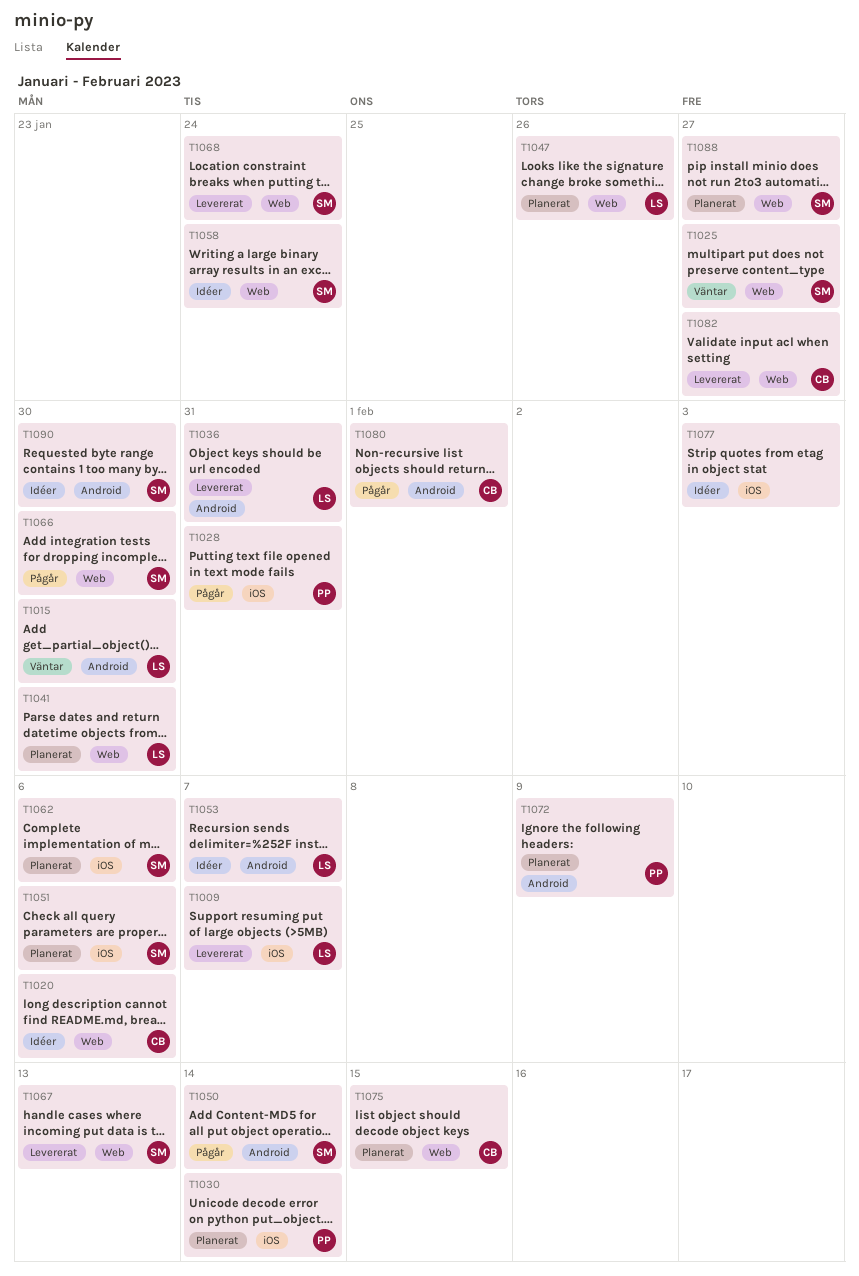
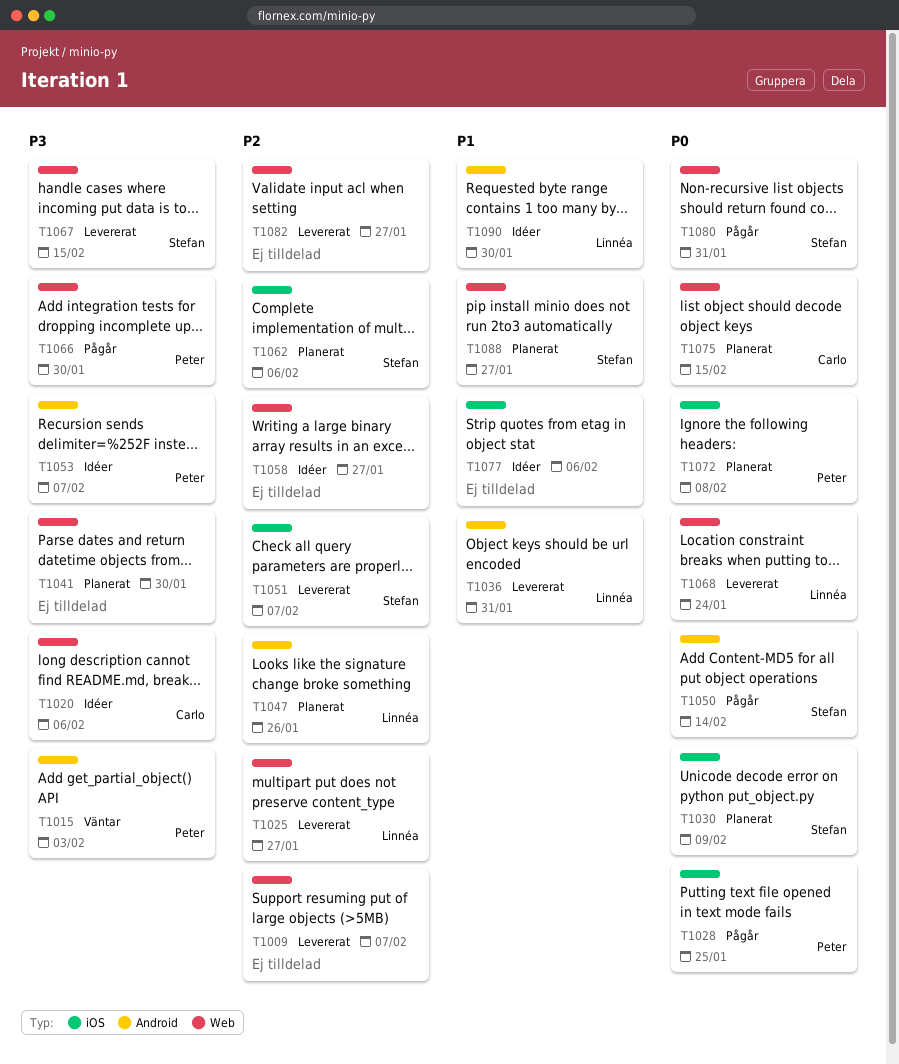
T1009, owner: Linnéa -> none
T1009, label: iOS -> Web
T1015, owner: Linnéa -> Peter
T1015, due: Jan 30 -> Feb 3
T1025, status: Väntar -> Levererat
T1025, owner: Stefan -> Linnéa
T1028, due: Jan 31 -> Jan 25
T1030, owner: Peter -> Stefan
T1030, due: Feb 14 -> Feb 9
T1041, owner: Linnéa -> none
T1047, label: Web -> Android
T1051, status: Planerat -> Levererat
T1051, due: Feb 6 -> Feb 7
T1053, owner: Linnéa -> Peter
T1058, owner: Stefan -> none
T1058, due: Jan 24 -> Jan 27
T1066, owner: Stefan -> Peter
T1067, due: Feb 13 -> Feb 15
T1068, owner: Stefan -> Linnéa
T1072, label: Android -> iOS
T1072, due: Feb 9 -> Feb 8
T1077, due: Feb 3 -> Feb 6
T1080, owner: Carlo -> Stefan
T1080, label: Android -> Web
T1080, due: Feb 1 -> Jan 31
T1082, owner: Carlo -> none
T1090, owner: Stefan -> Linnéa

